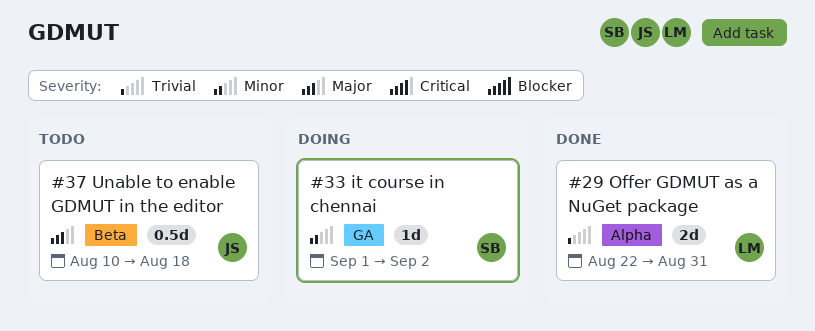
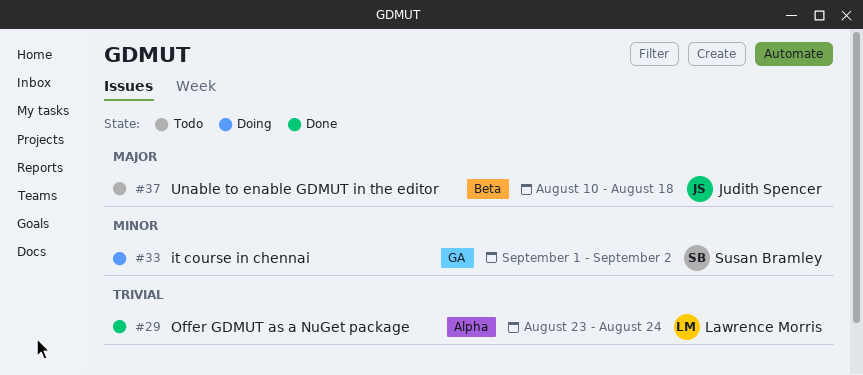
#29, start: Aug 22 -> Aug 23
#29, due: Aug 31 -> Aug 24

